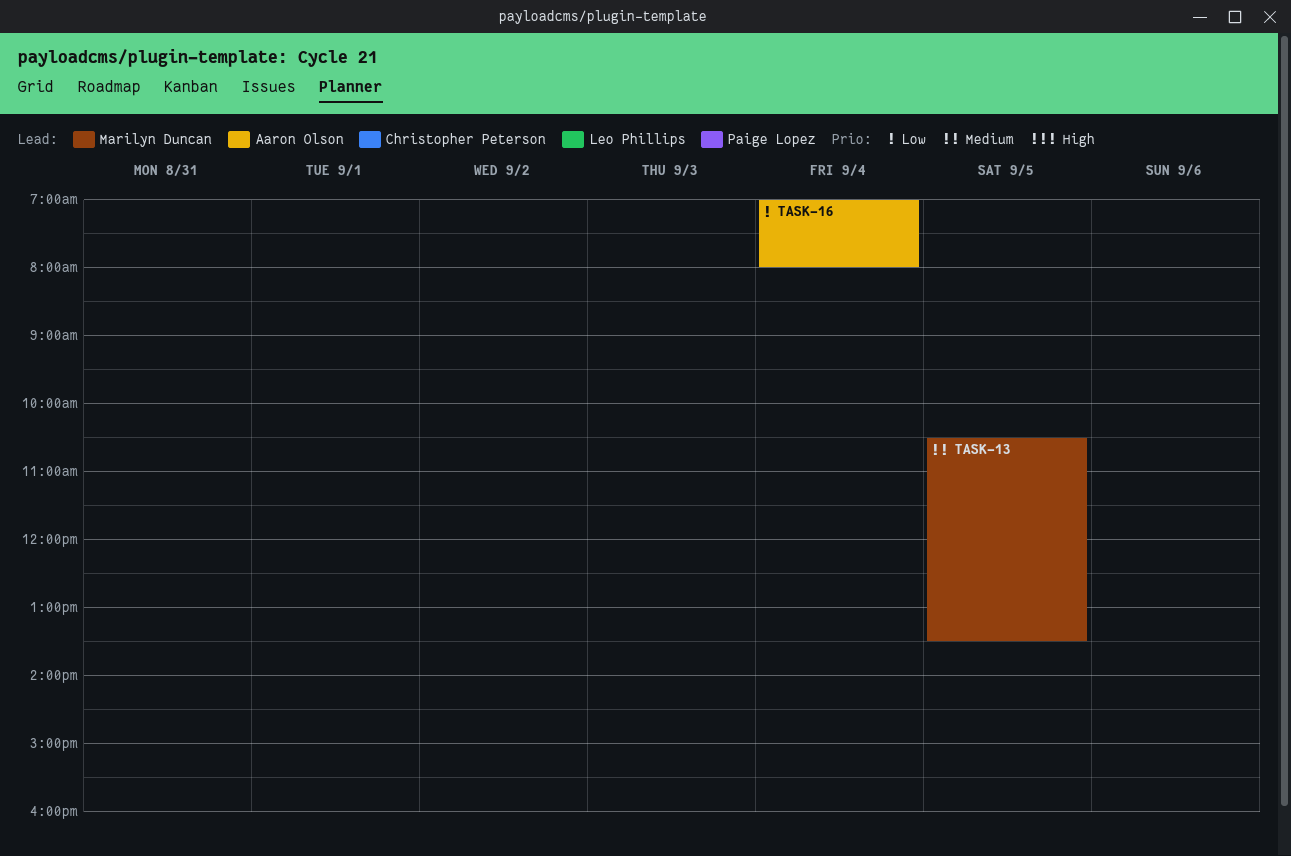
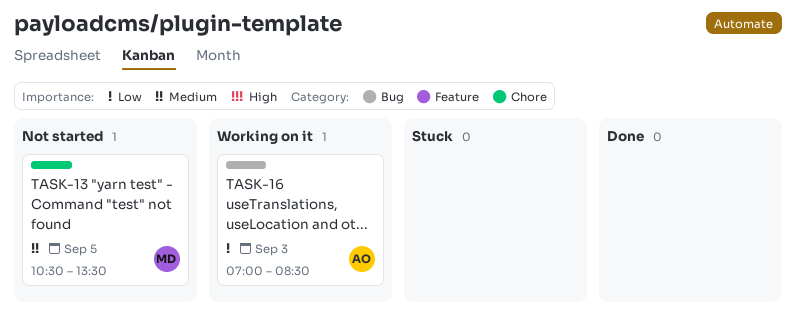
TASK-16, day: Sep 4 -> Sep 3
TASK-16, ends: 08:00 -> 08:30

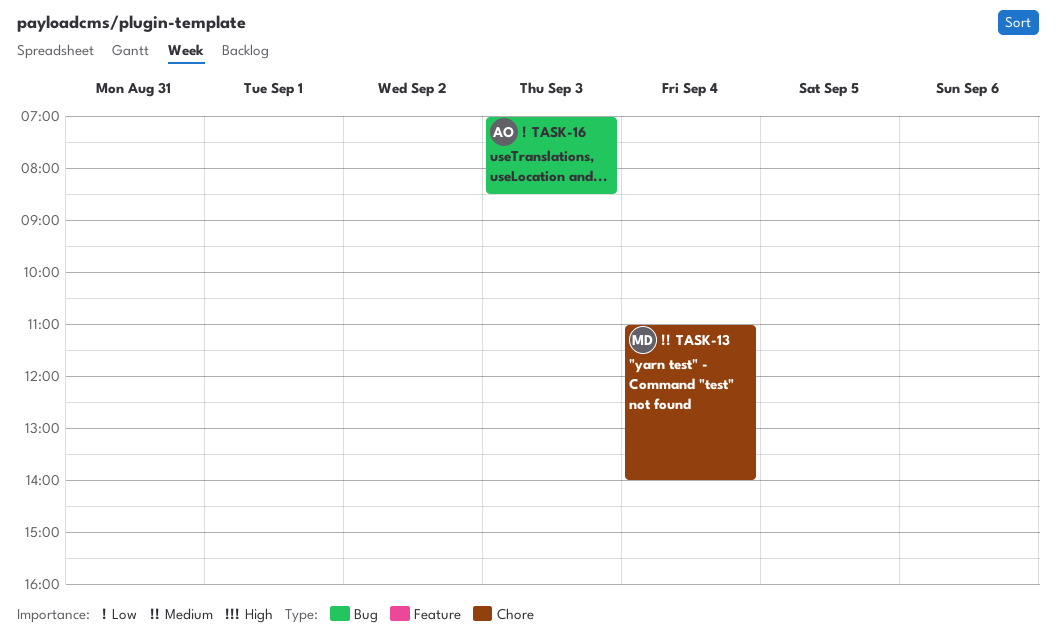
TASK-13, day: Sep 5 -> Sep 4
TASK-13, begins: 10:30 -> 11:00
TASK-13, ends: 13:30 -> 14:00

